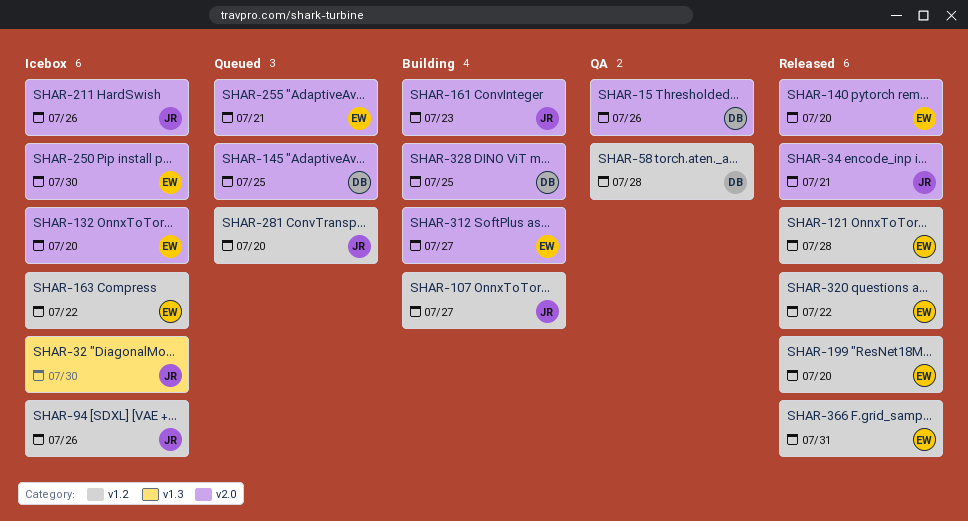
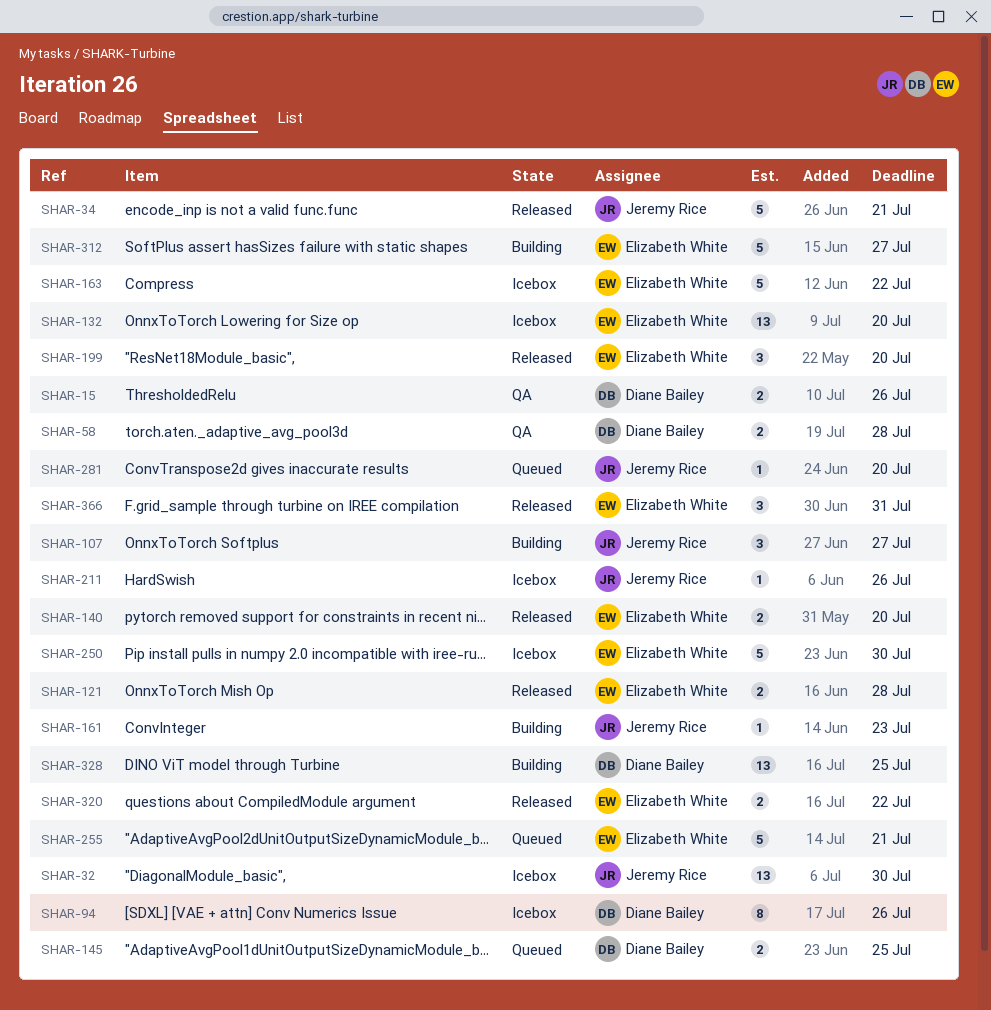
SHAR-94, owner: Jeremy Rice -> Diane Bailey

